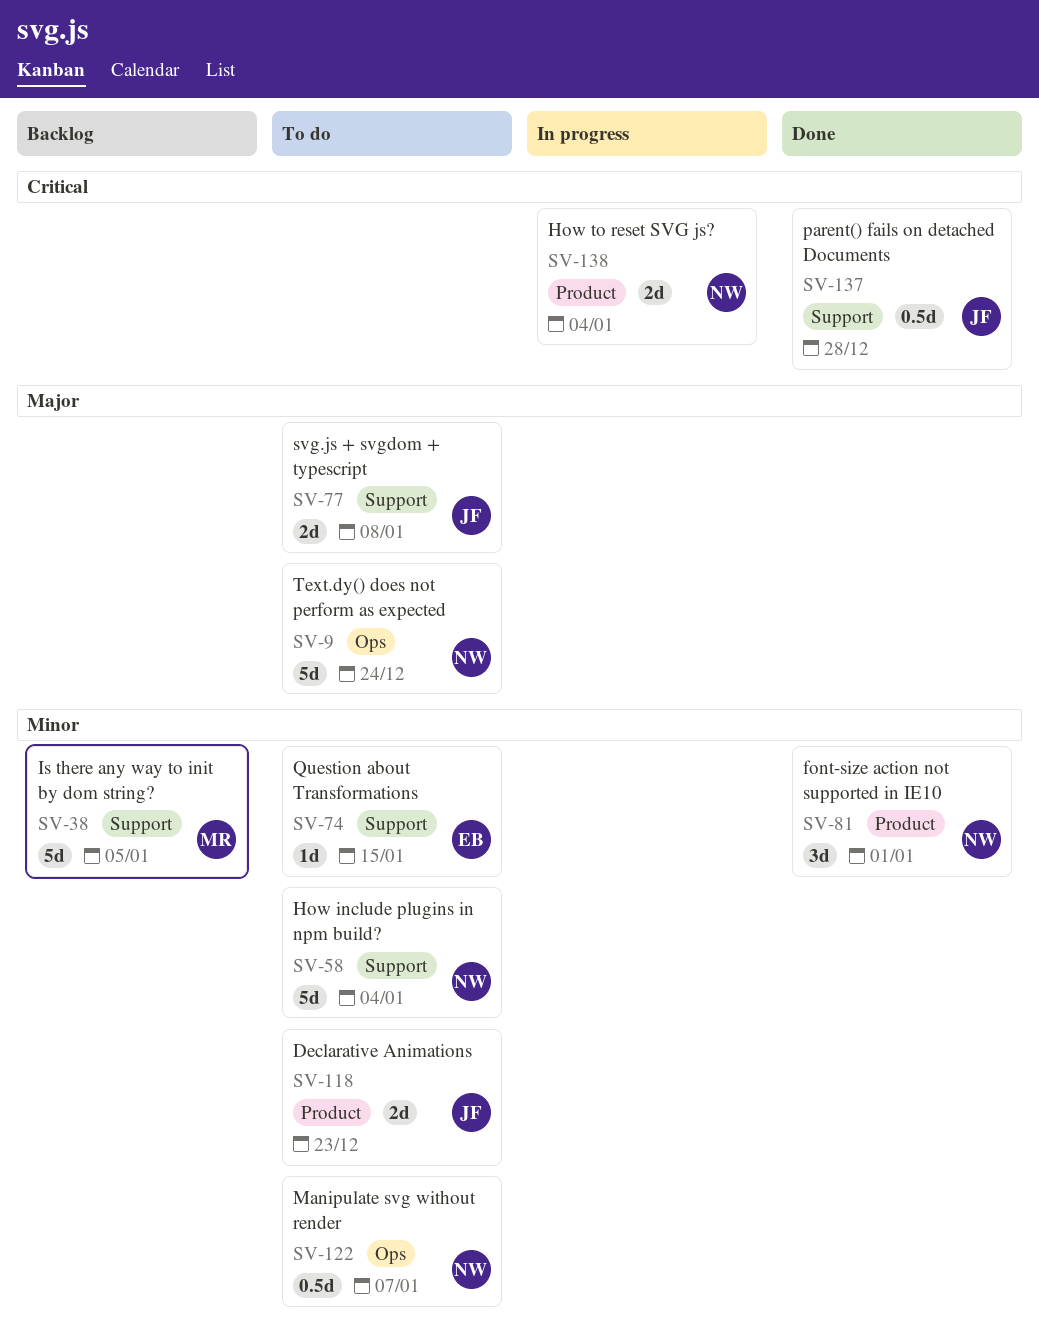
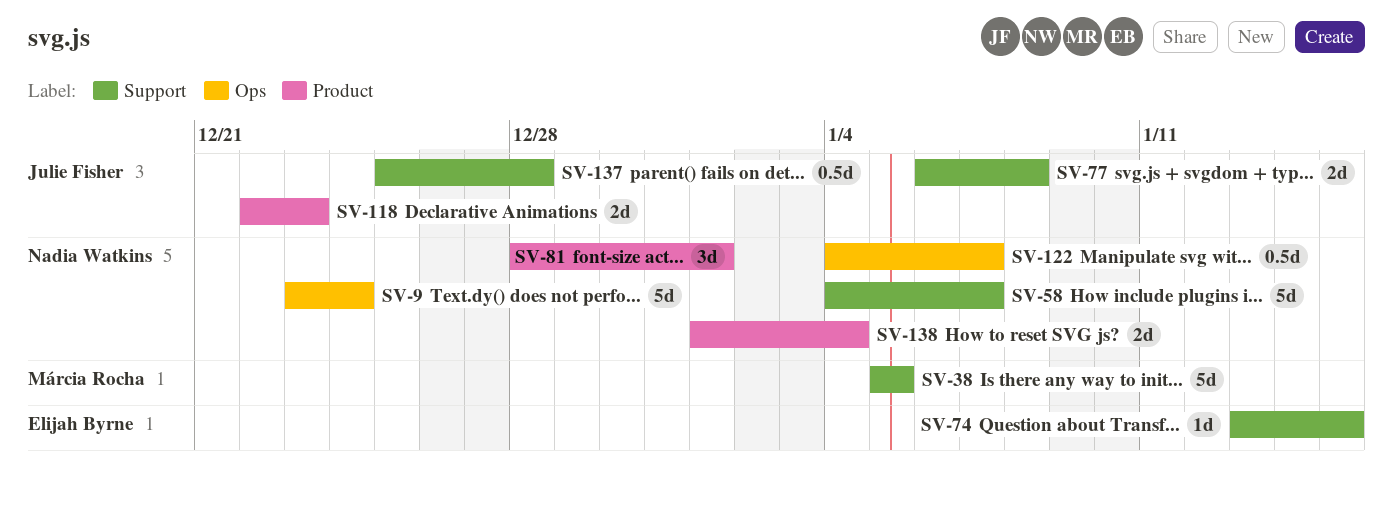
SV-58, due: Jan 4 -> Jan 7

